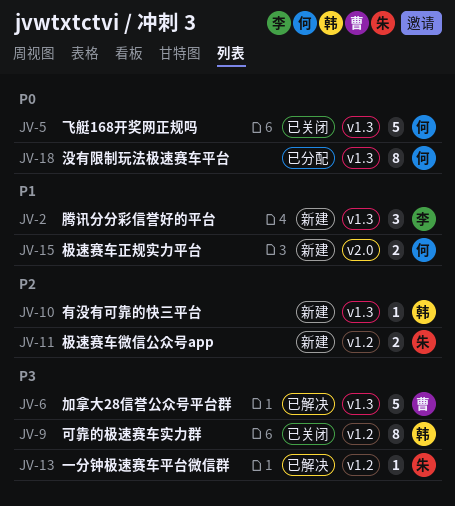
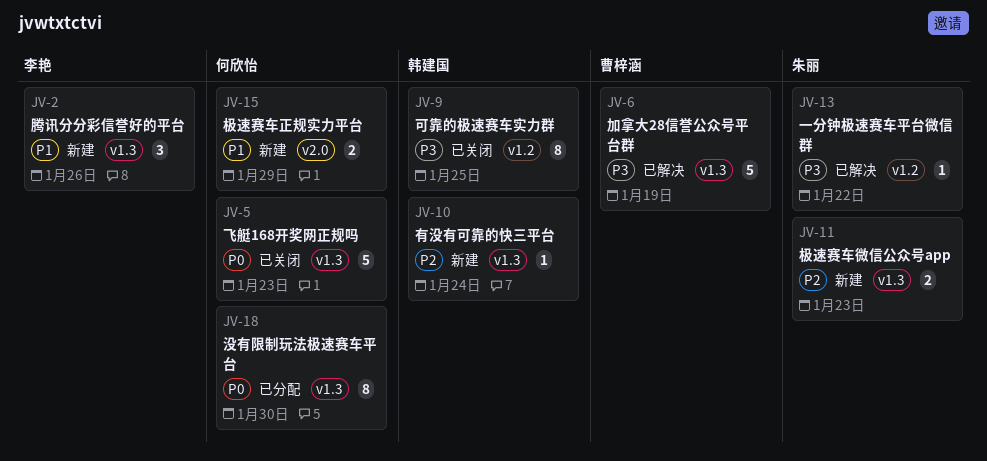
JV-11, label: v1.2 -> v1.3

